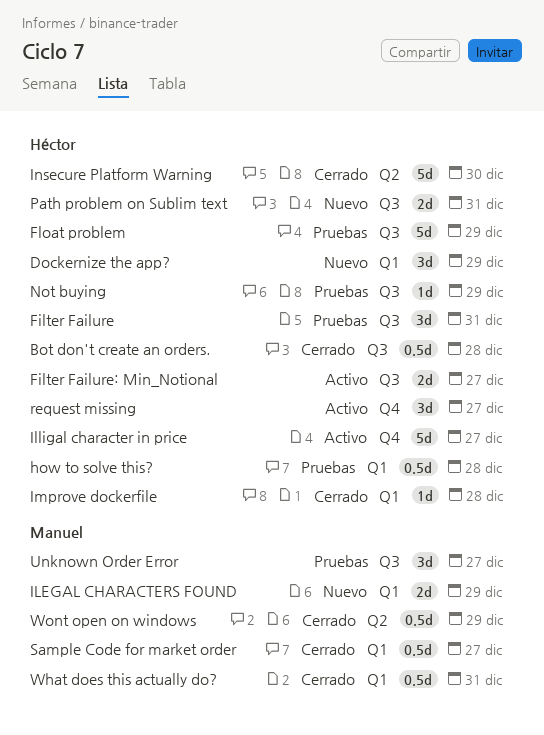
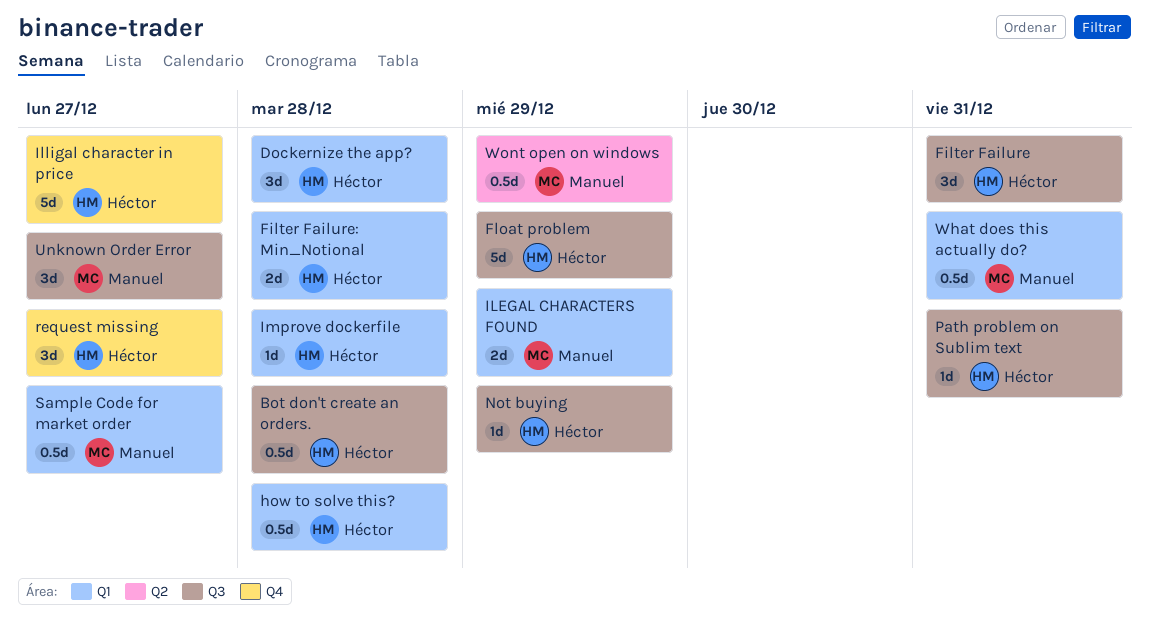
Dockernize the app?, due: Dec 29 -> Dec 28
Filter Failure: Min_Notional, label: Q3 -> Q1
Filter Failure: Min_Notional, due: Dec 27 -> Dec 28
Insecure Platform Warning: present -> none
Path problem on Sublim text, estimate: 2d -> 1d

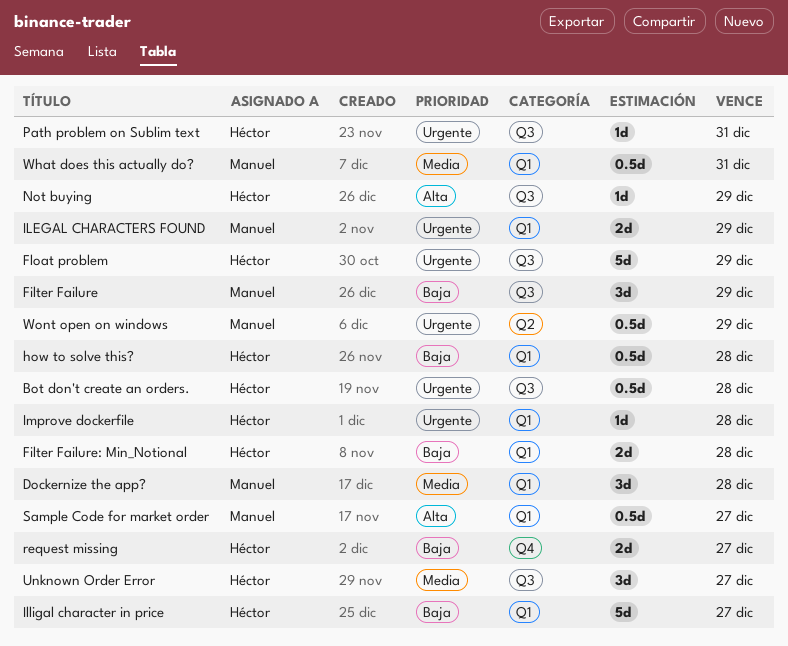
Dockernize the app?, owner: Héctor -> Manuel
Filter Failure, owner: Héctor -> Manuel
Filter Failure, due: Dec 31 -> Dec 29
Illigal character in price, label: Q4 -> Q1
request missing, estimate: 3d -> 2d
Unknown Order Error, owner: Manuel -> Héctor

